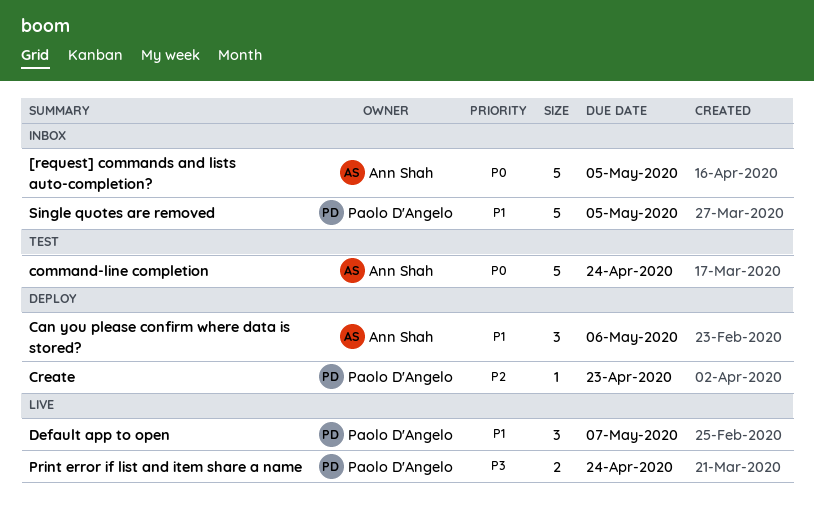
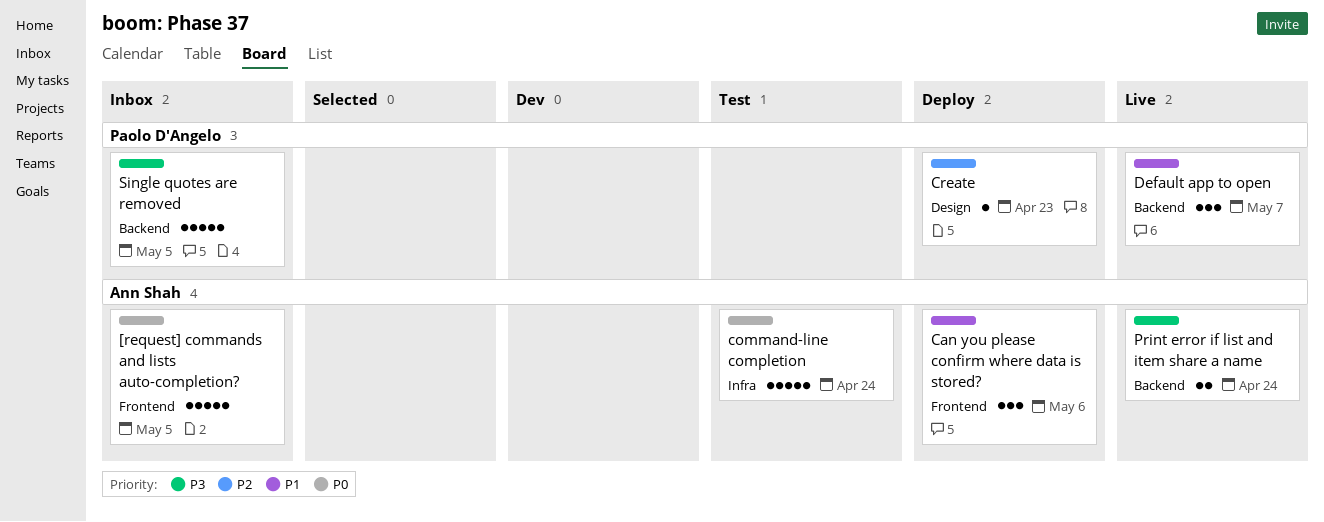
Print error if list and item share a name, owner: Paolo D'Angelo -> Ann Shah
Single quotes are removed, priority: P1 -> P3

